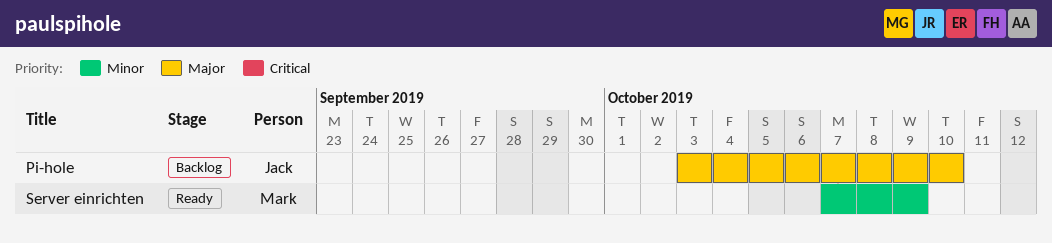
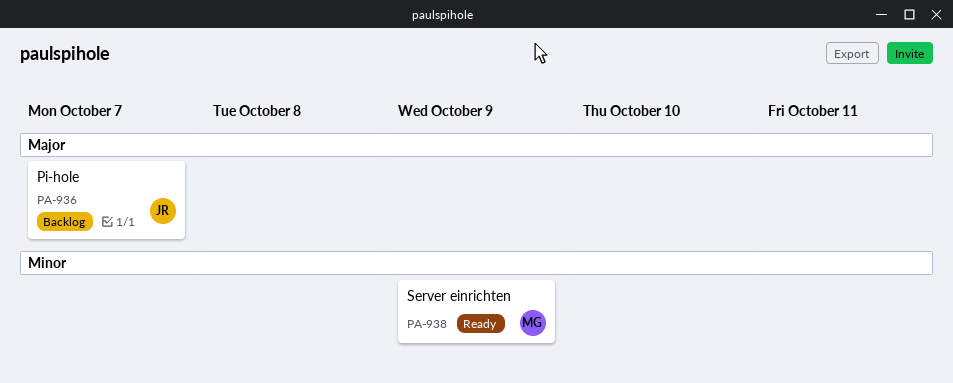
Pi-hole, due: Oct 10 -> Oct 7

